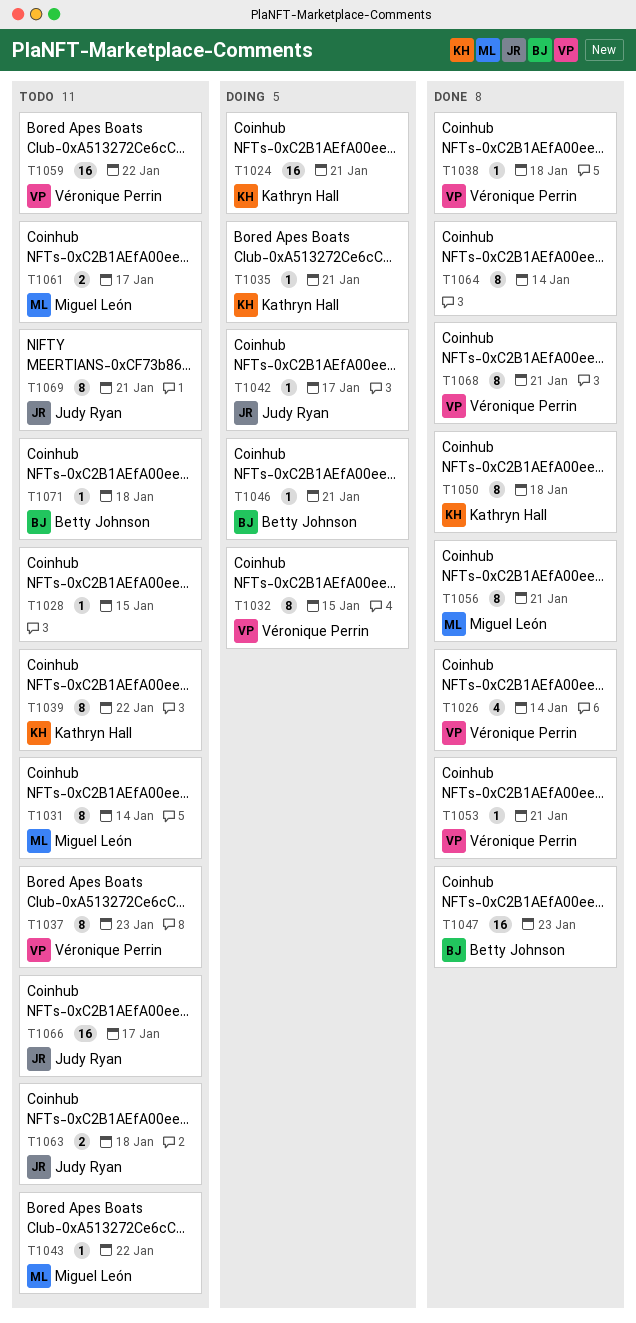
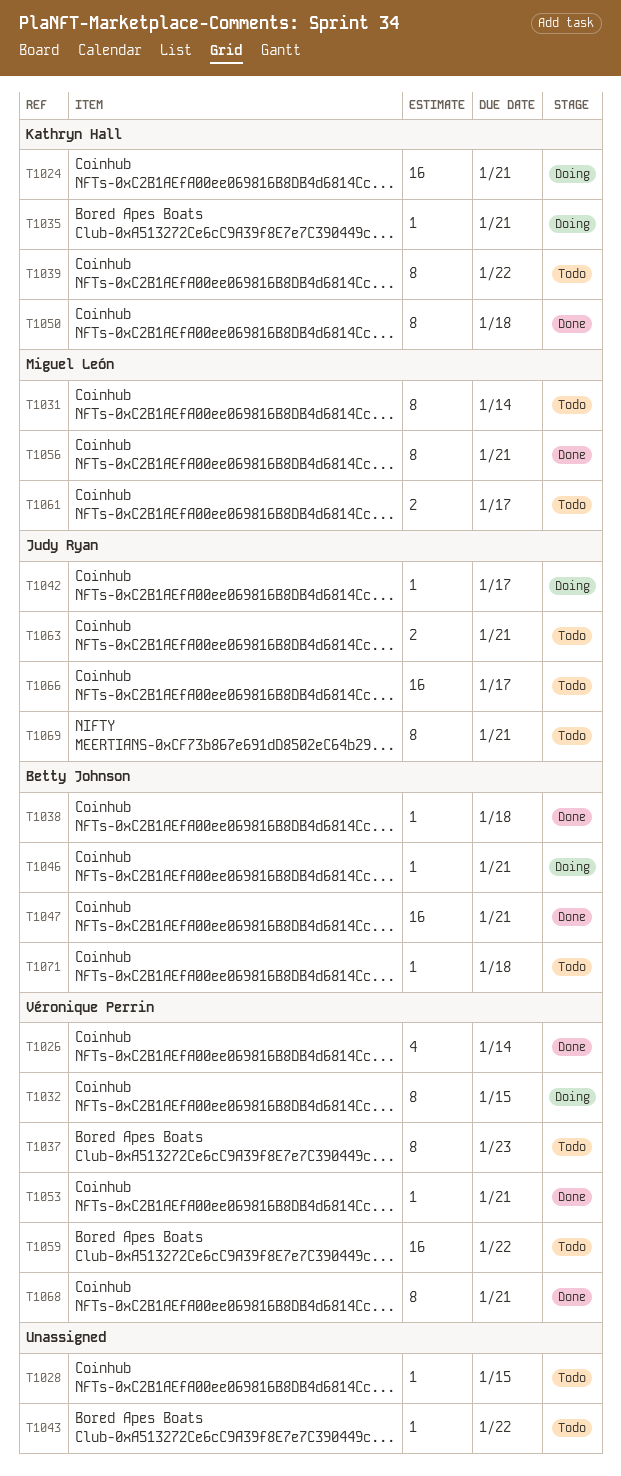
T1038, owner: Véronique Perrin -> Betty Johnson
T1043, owner: Miguel León -> none
T1047, due: Jan 23 -> Jan 21
T1063, due: Jan 18 -> Jan 21
T1064: present -> none

